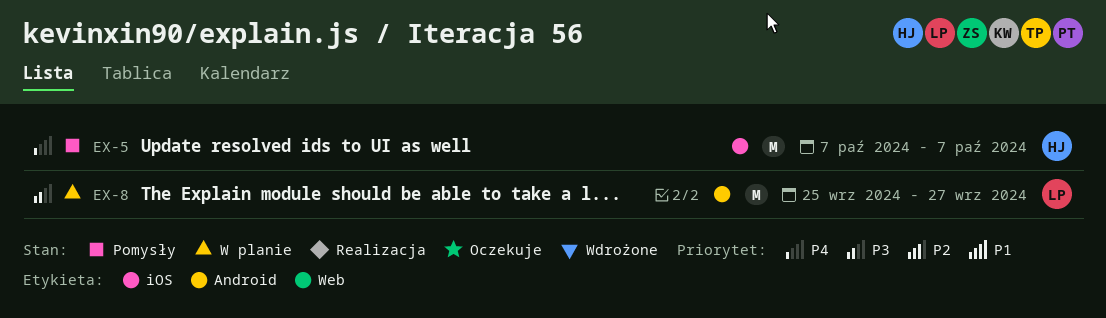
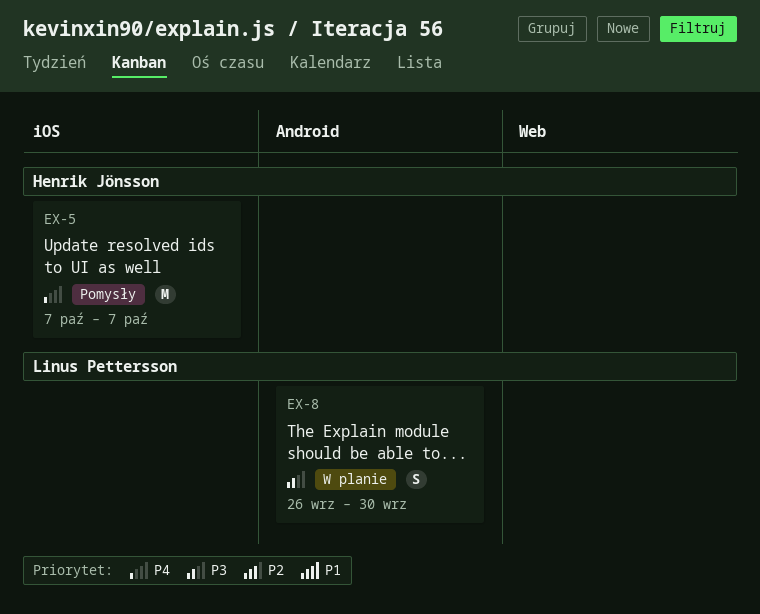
EX-8, estimate: M -> S
EX-8, start: Sep 25 -> Sep 26
EX-8, due: Sep 27 -> Sep 30

